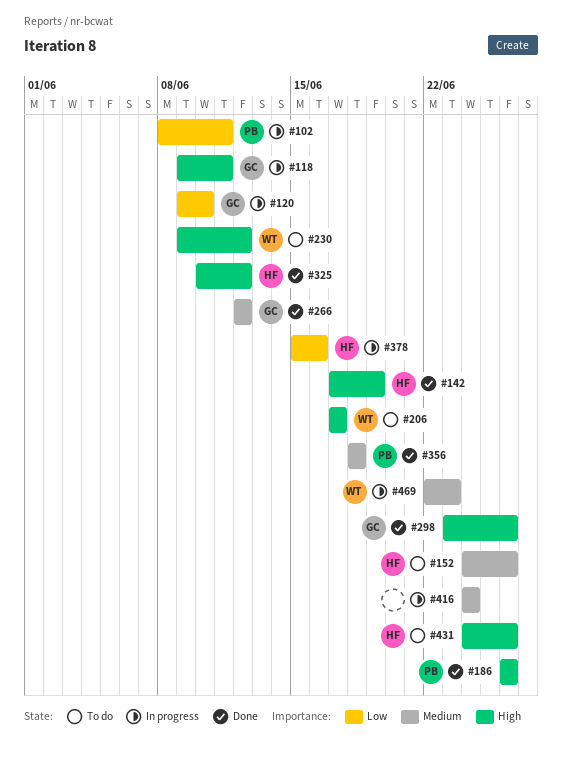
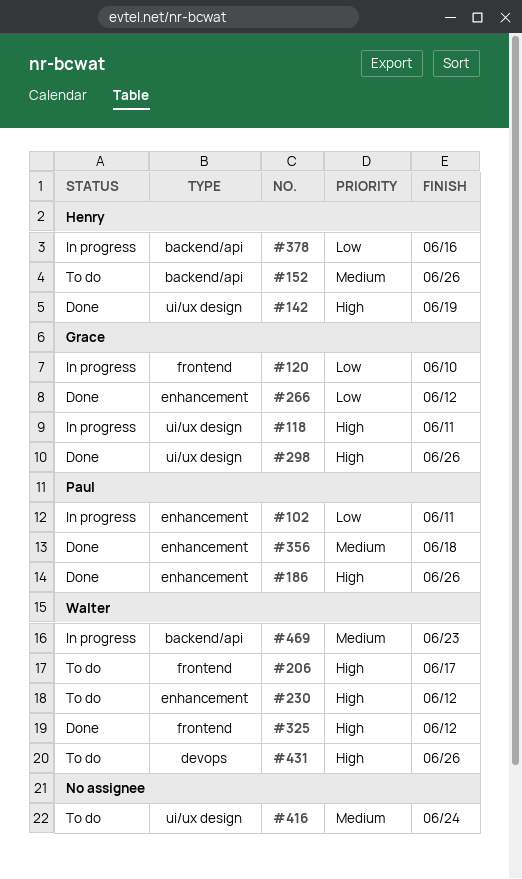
#266, priority: Medium -> Low
#325, owner: Henry -> Walter
#416, status: In progress -> To do
#431, owner: Henry -> Walter

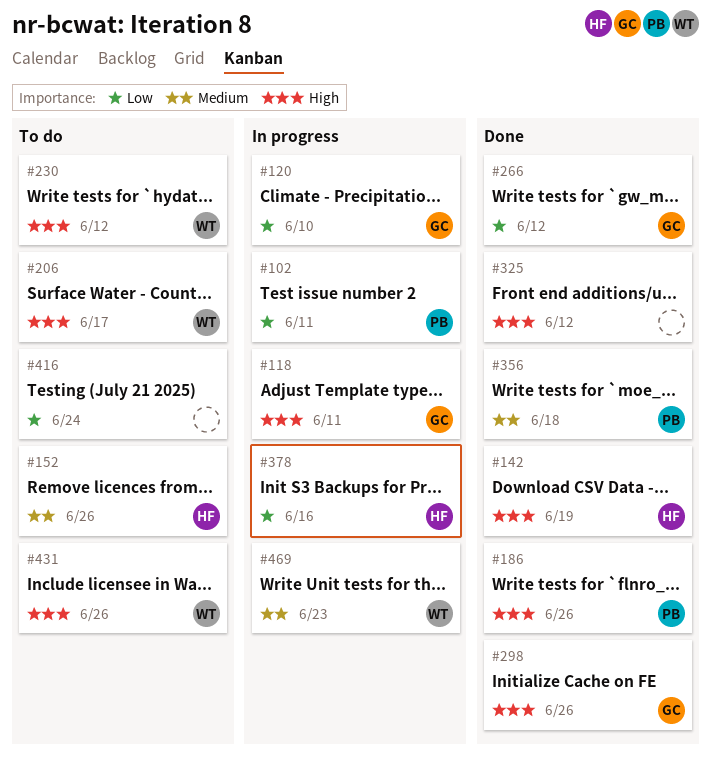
#325, owner: Walter -> none
#416, priority: Medium -> Low

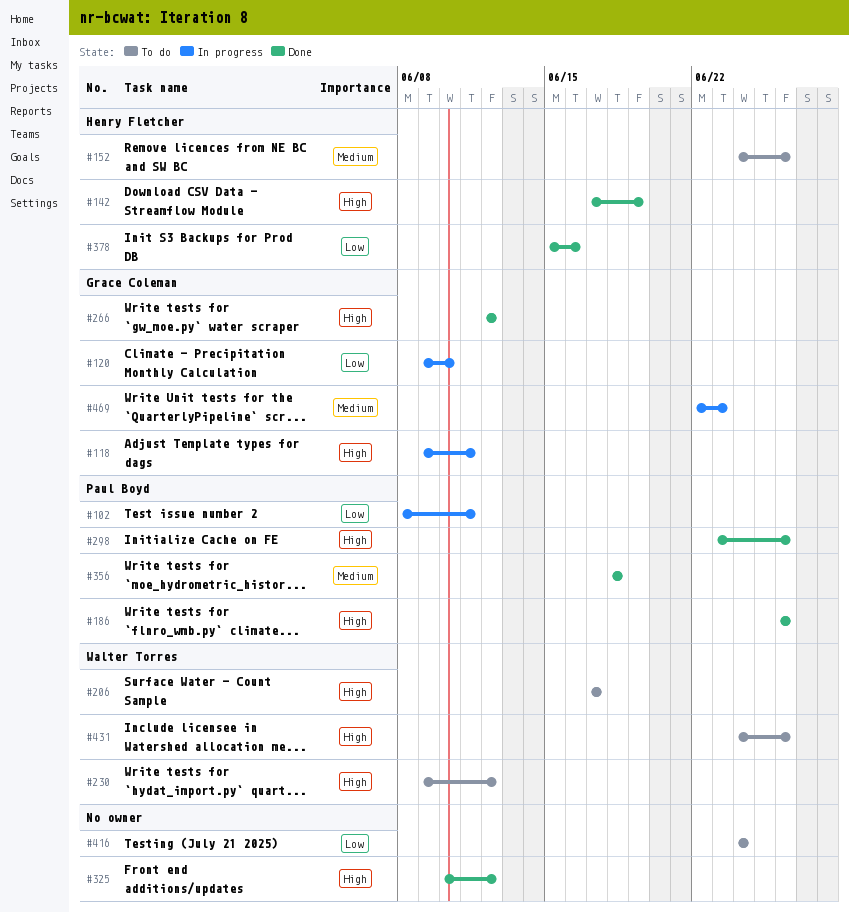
#266, priority: Low -> High
#298, owner: Grace Coleman -> Paul Boyd
#378, status: In progress -> Done
#469, owner: Walter Torres -> Grace Coleman

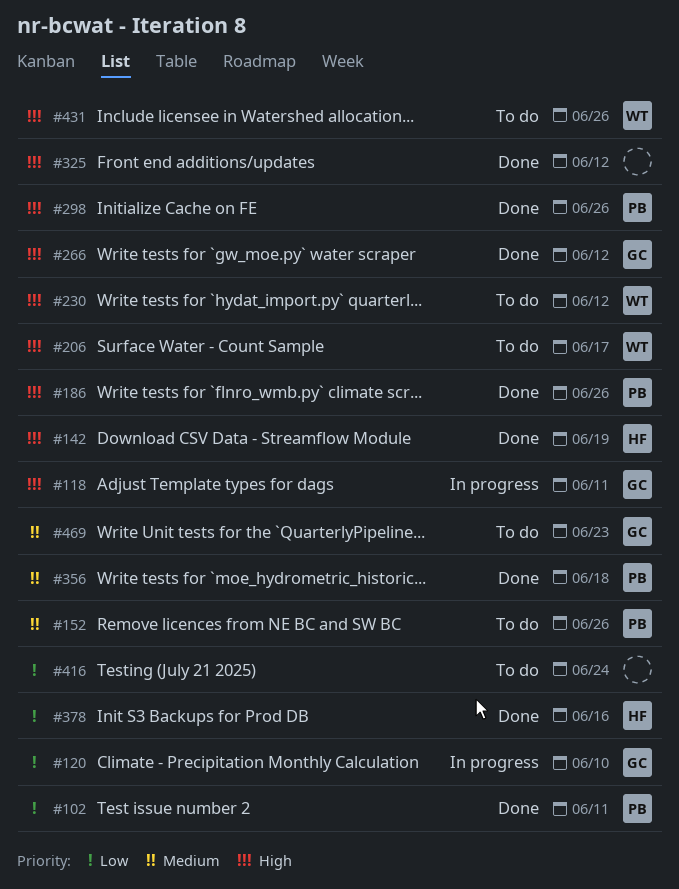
#102, status: In progress -> Done
#152, owner: Henry Fletcher -> Paul Boyd
#469, status: In progress -> To do

